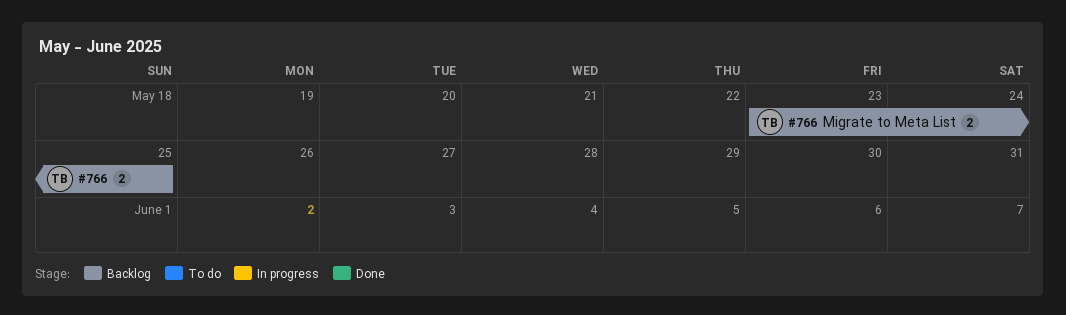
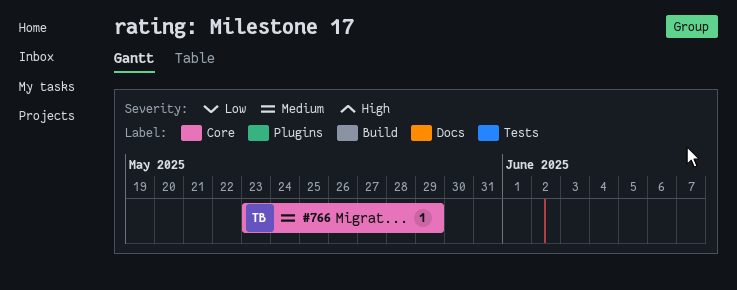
#766, estimate: 2 -> 1
#766, due: May 25 -> May 29

